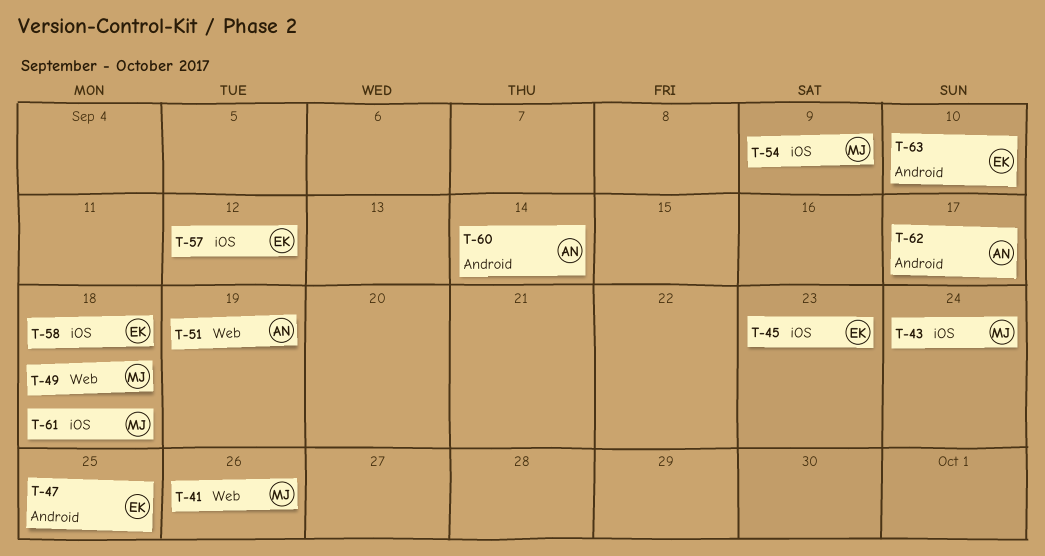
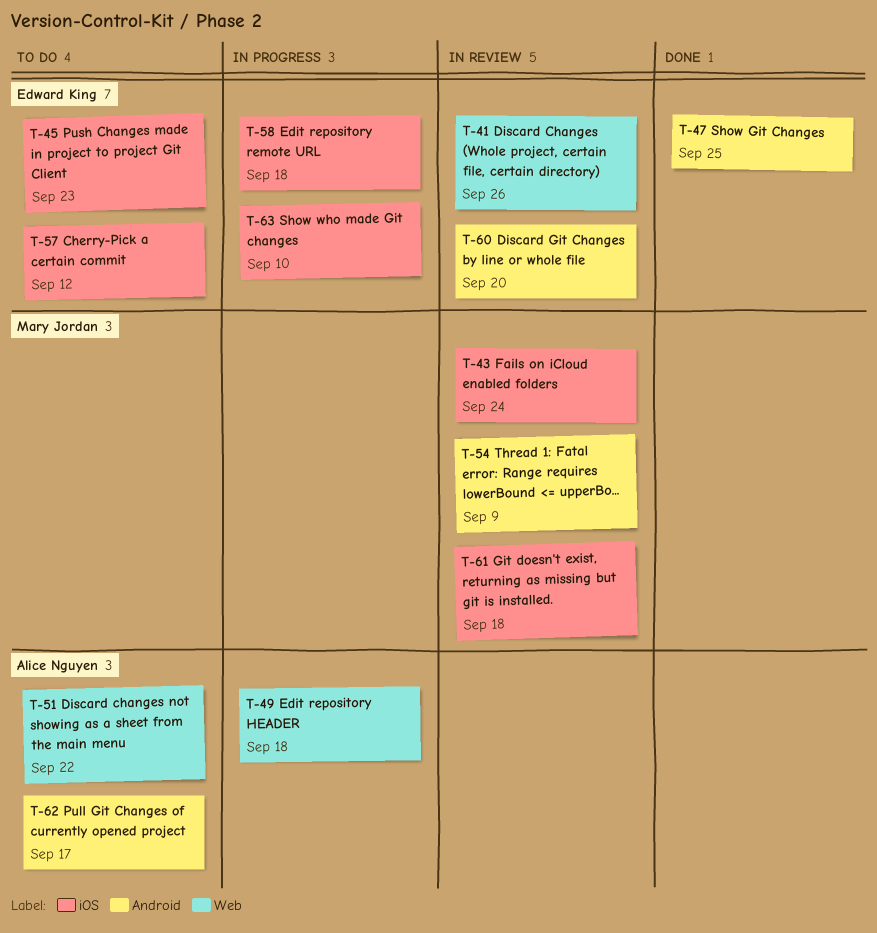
T-41, owner: Mary Jordan -> Edward King
T-49, owner: Mary Jordan -> Alice Nguyen
T-51, due: Sep 19 -> Sep 22
T-54, label: iOS -> Android
T-60, owner: Alice Nguyen -> Edward King
T-60, due: Sep 14 -> Sep 20
T-63, label: Android -> iOS

